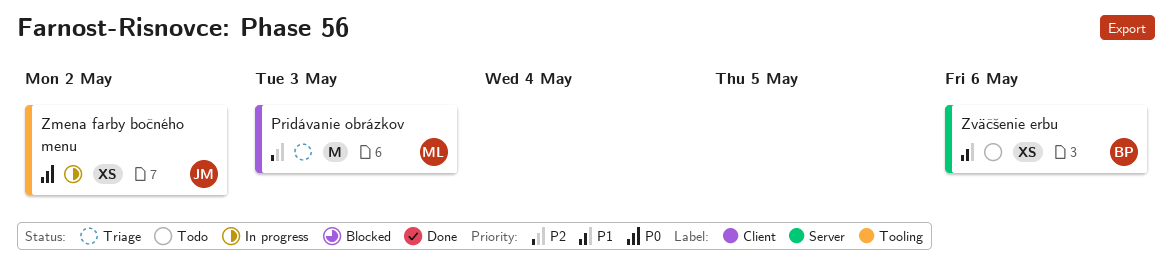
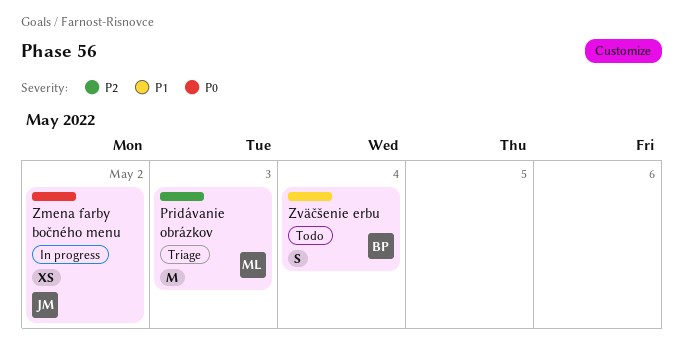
Zväčšenie erbu, estimate: XS -> S
Zväčšenie erbu, due: May 6 -> May 4

